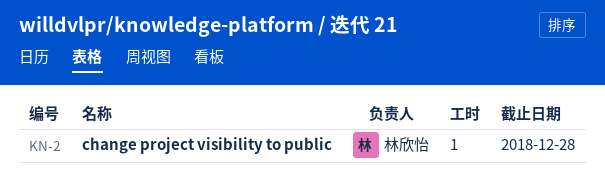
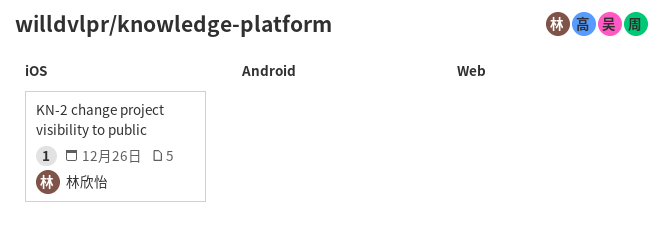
KN-2, due: Dec 28 -> Dec 26

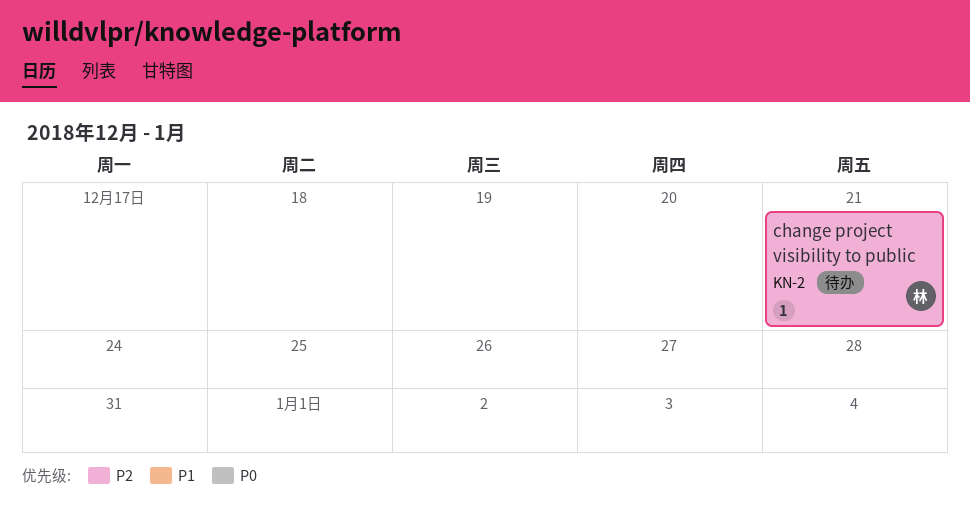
KN-2, due: Dec 26 -> Dec 21

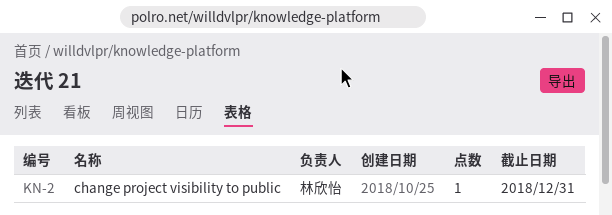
KN-2, due: Dec 21 -> Dec 31

